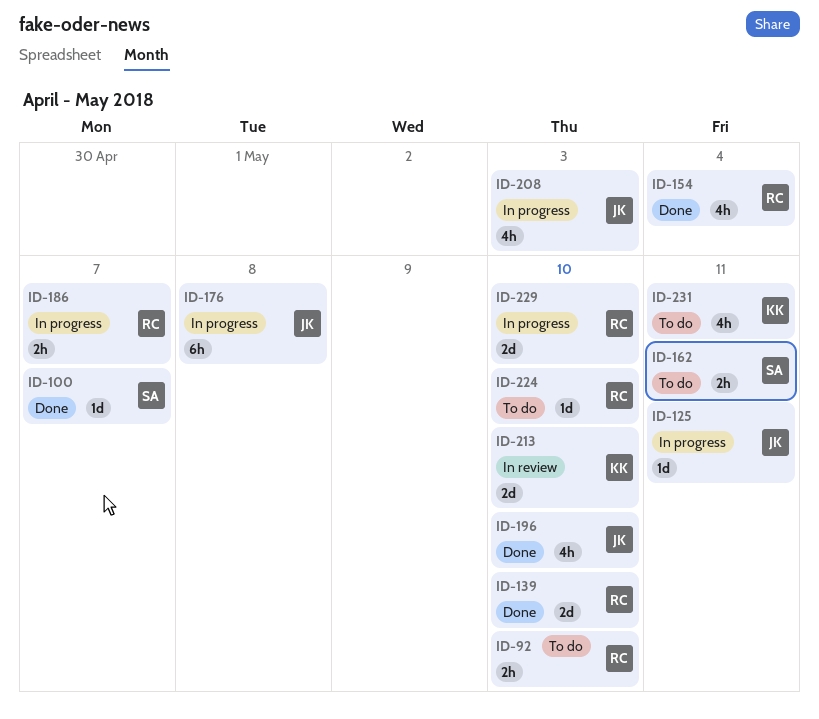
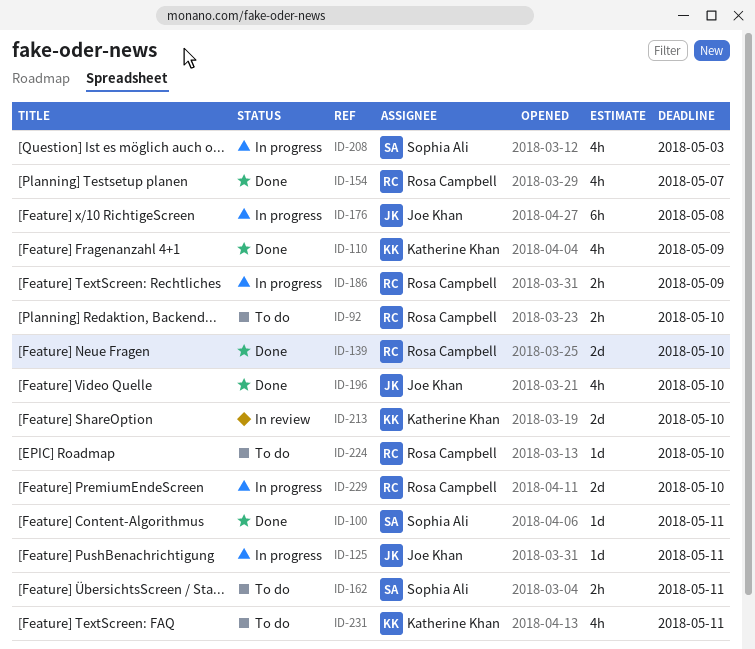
ID-100, due: May 7 -> May 11
ID-110: none -> present
ID-154, due: May 4 -> May 7
ID-186, due: May 7 -> May 9
ID-208, owner: Joe Khan -> Sophia Ali

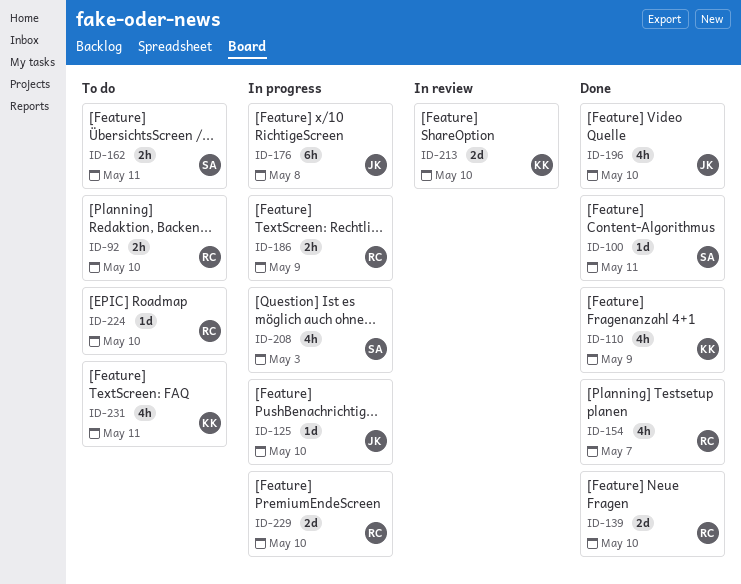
ID-125, due: May 11 -> May 10

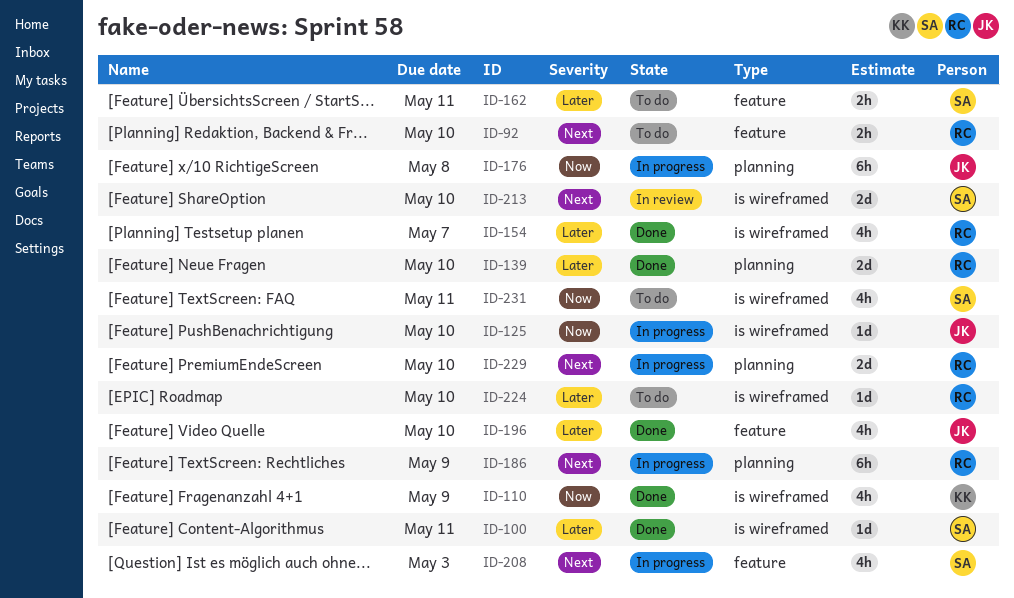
ID-186, estimate: 2h -> 6h
ID-213, owner: KK -> SA
ID-231, owner: KK -> SA

